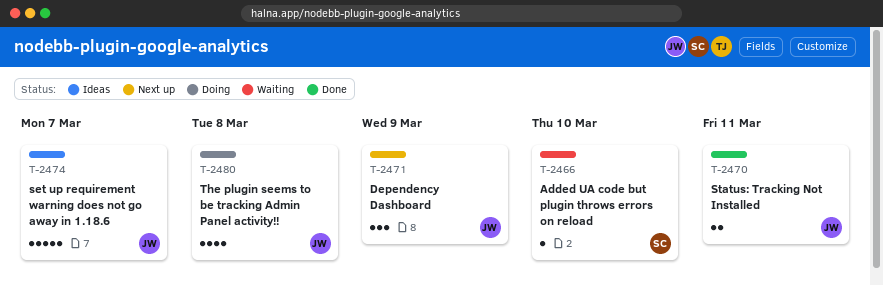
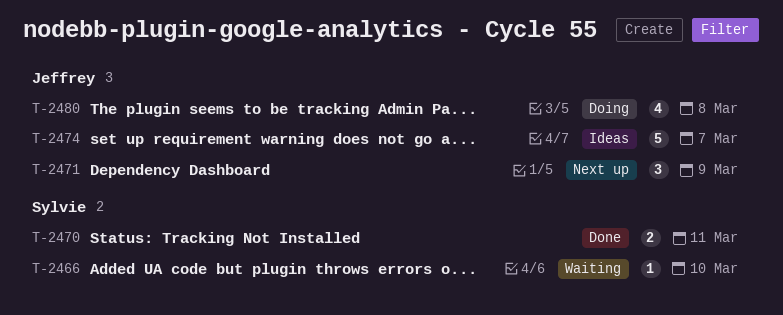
T-2470, owner: Jeffrey -> Sylvie

